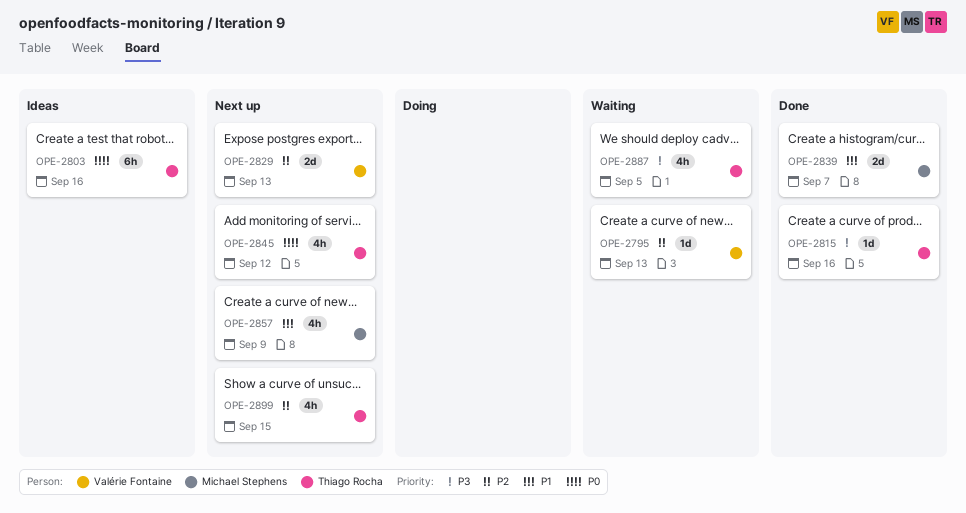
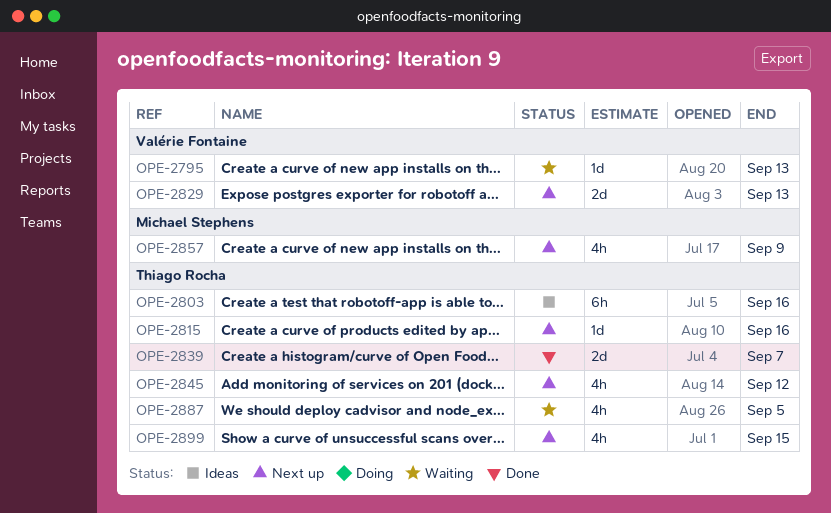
OPE-2815, status: Done -> Next up
OPE-2839, owner: Michael Stephens -> Thiago Rocha

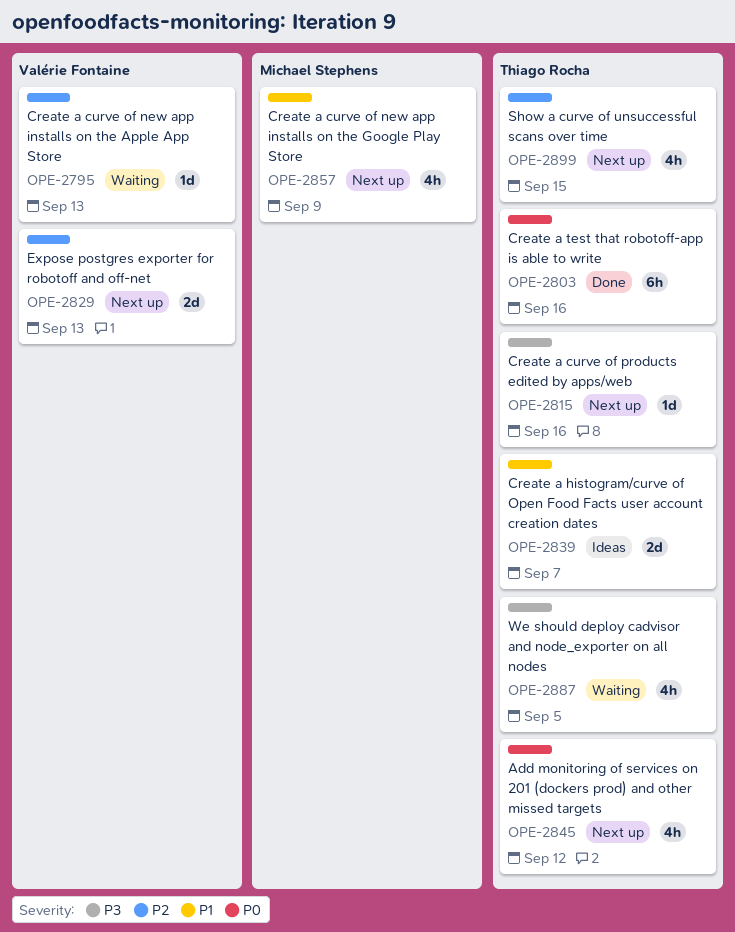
OPE-2803, status: Ideas -> Done
OPE-2839, status: Done -> Ideas

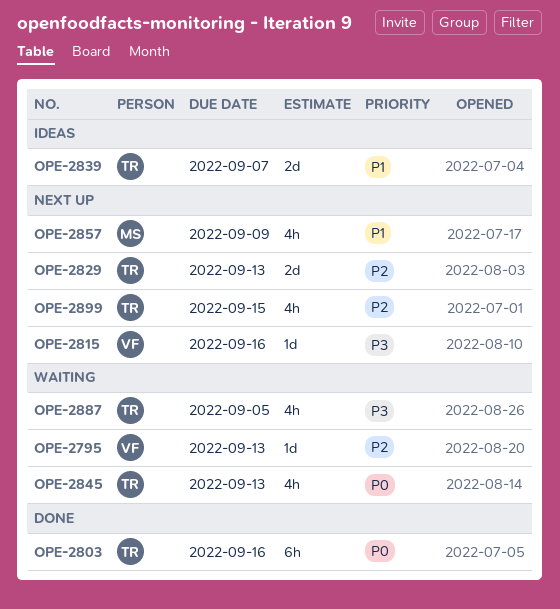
OPE-2815, owner: Thiago Rocha -> Valérie Fontaine
OPE-2829, owner: Valérie Fontaine -> Thiago Rocha
OPE-2845, status: Next up -> Waiting
OPE-2845, due: Sep 12 -> Sep 13

